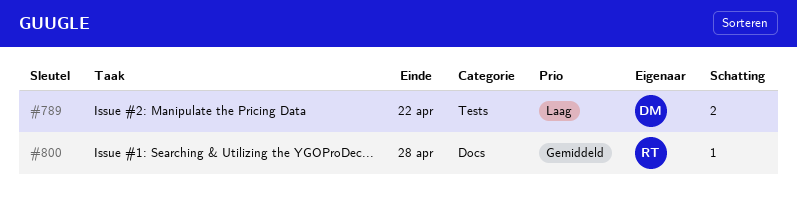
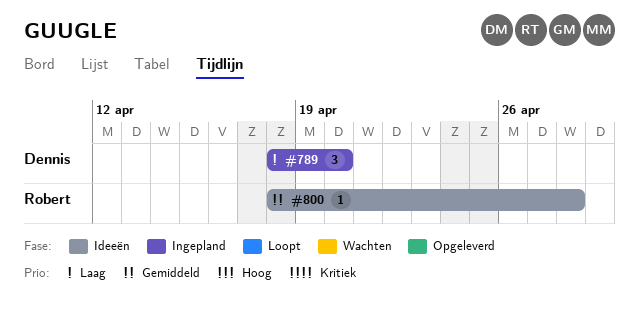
#789, estimate: 2 -> 3
#789, due: Apr 22 -> Apr 20

